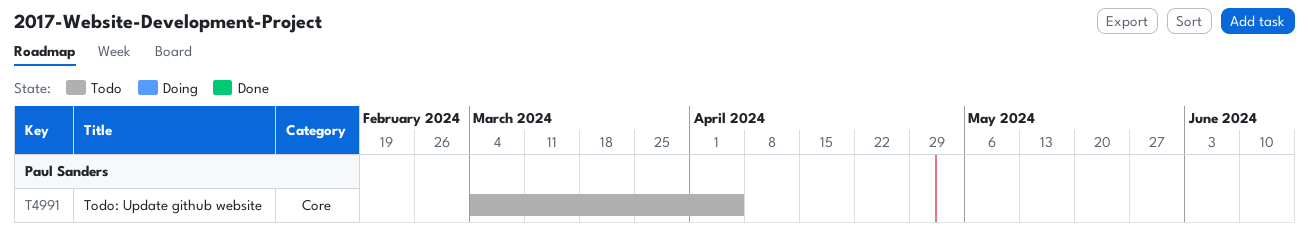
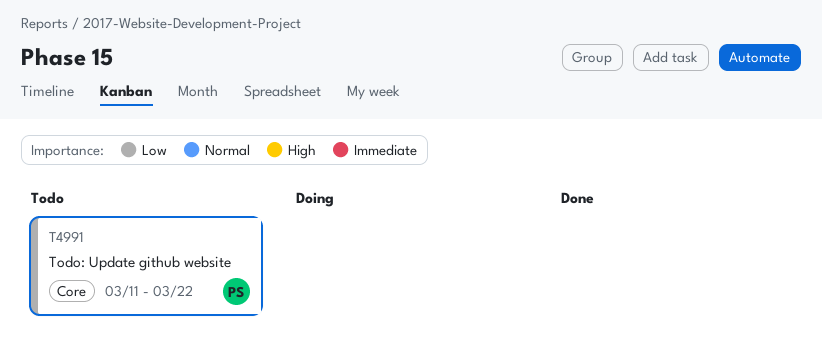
T4991, start: Mar 4 -> Mar 11
T4991, due: Apr 5 -> Mar 22

